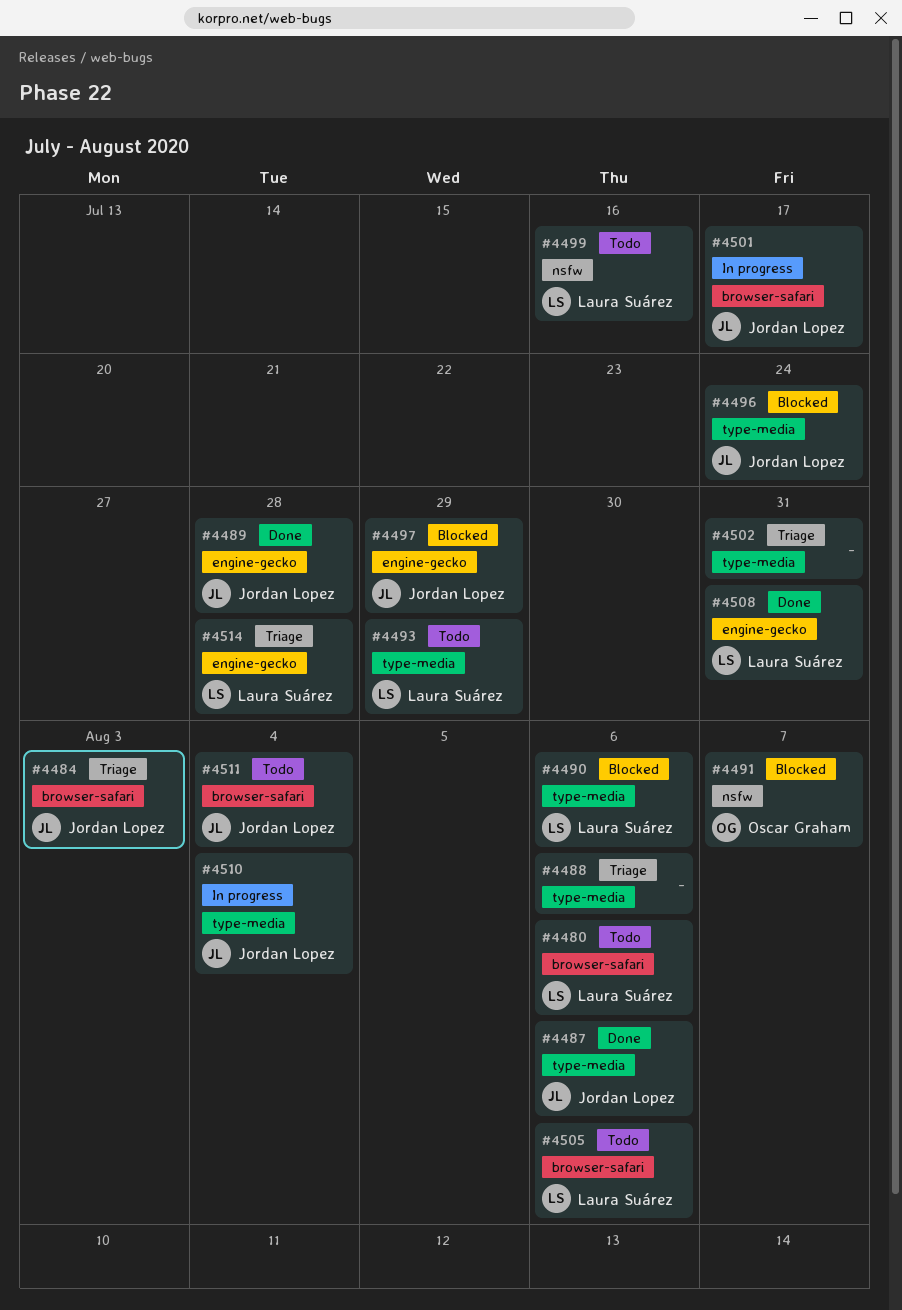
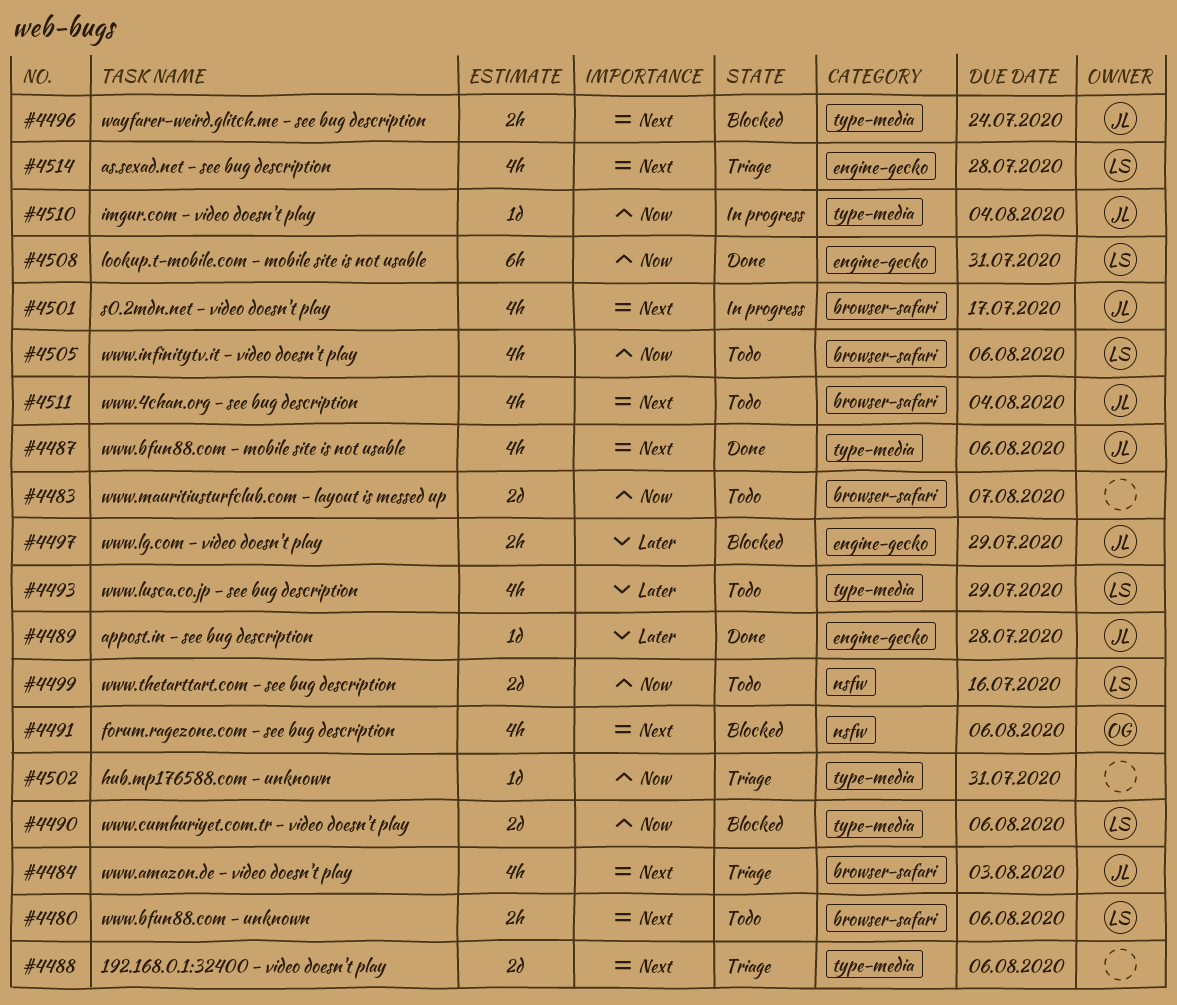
#4483: none -> present
#4491, due: Aug 7 -> Aug 6

